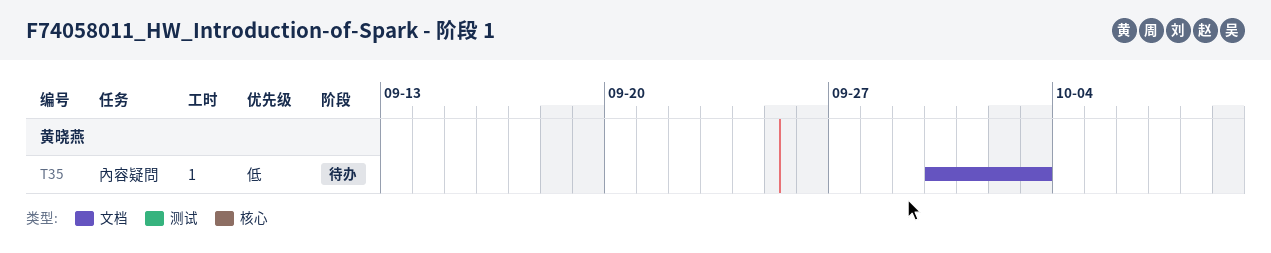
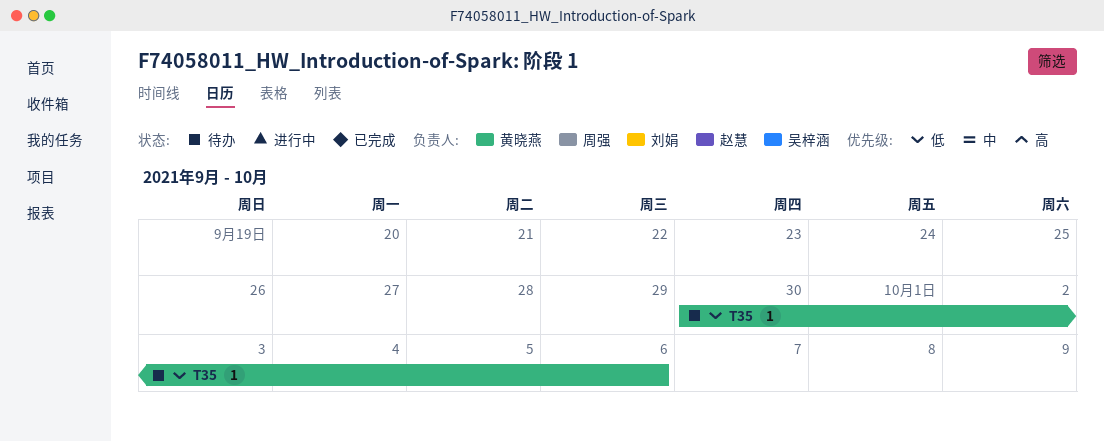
T35, due: Oct 3 -> Oct 6

